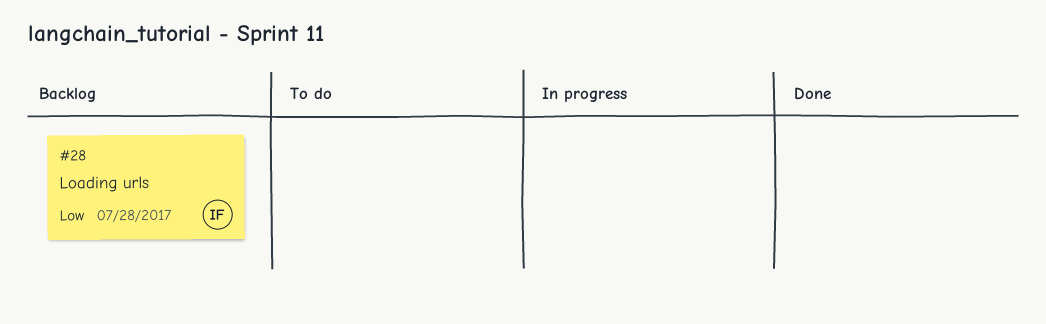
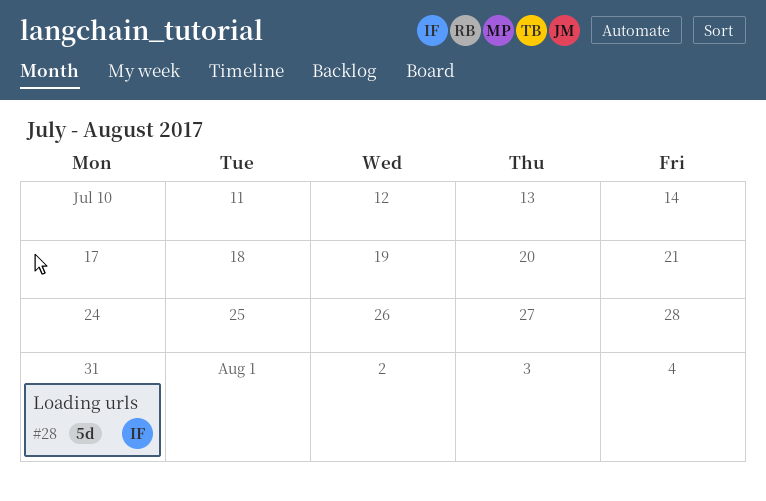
#28, due: Jul 28 -> Jul 31

